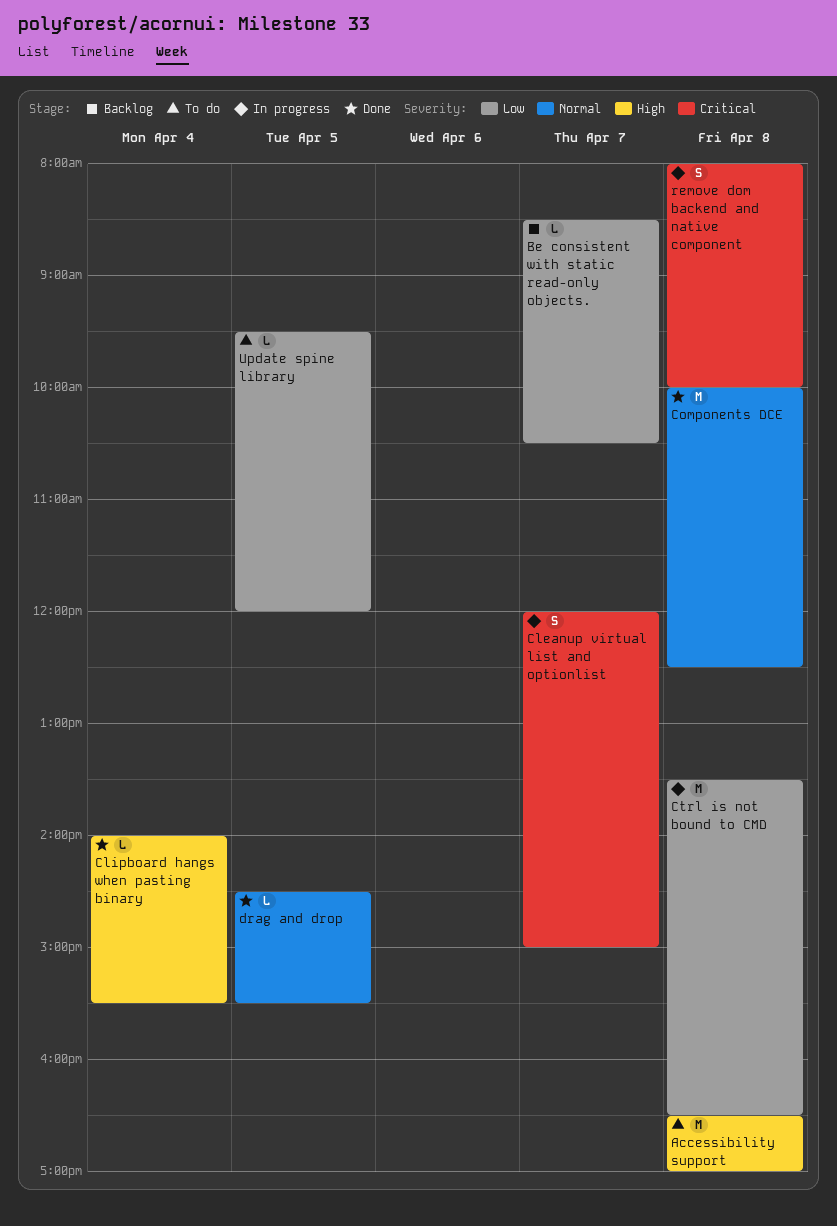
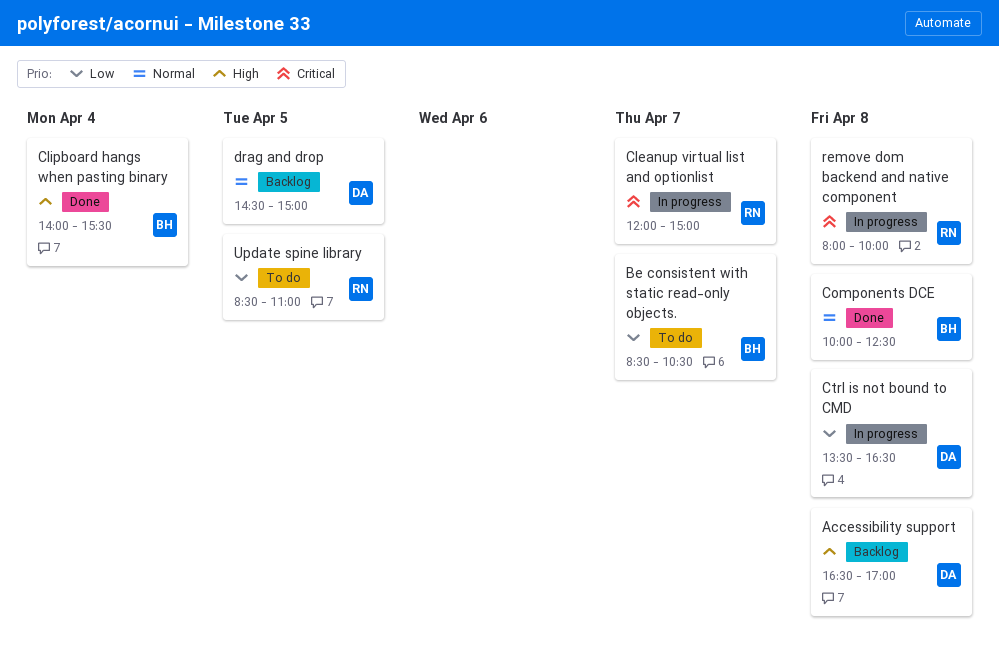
Accessibility support, status: To do -> Backlog
Be consistent with static read-only objects., status: Backlog -> To do
drag and drop, status: Done -> Backlog
drag and drop, ends: 15:30 -> 15:00
Update spine library, begins: 09:30 -> 08:30
Update spine library, ends: 12:00 -> 11:00

